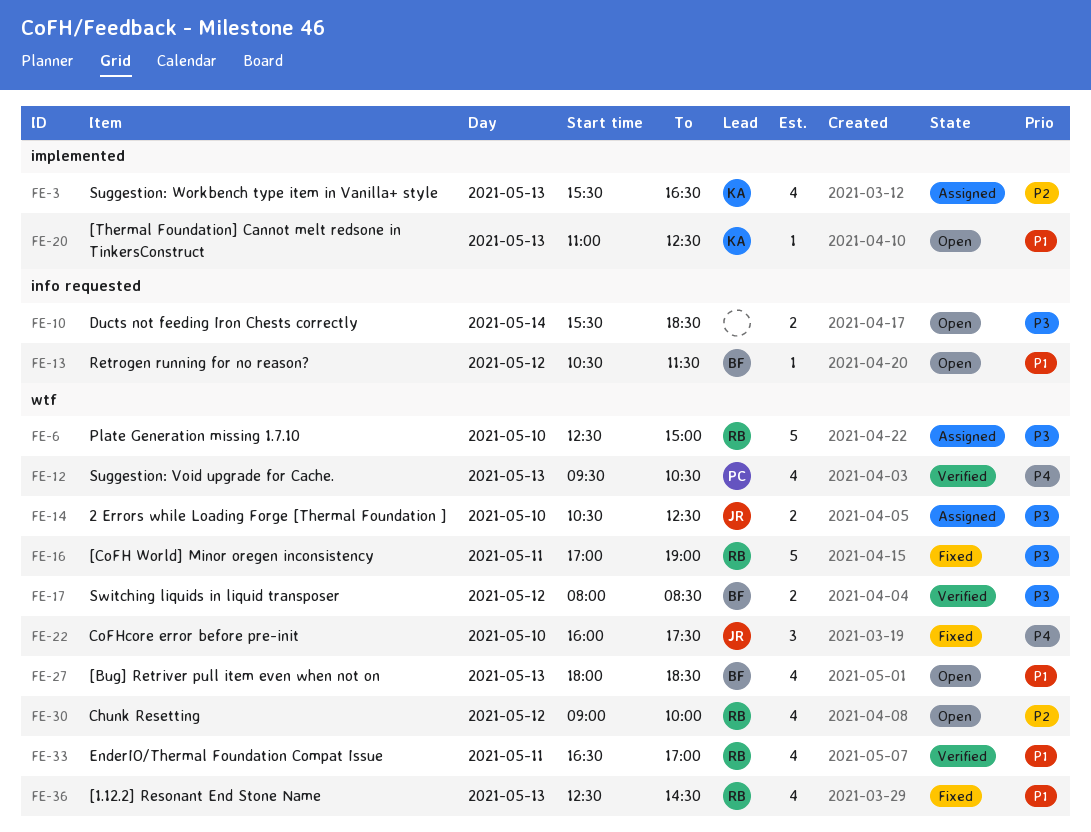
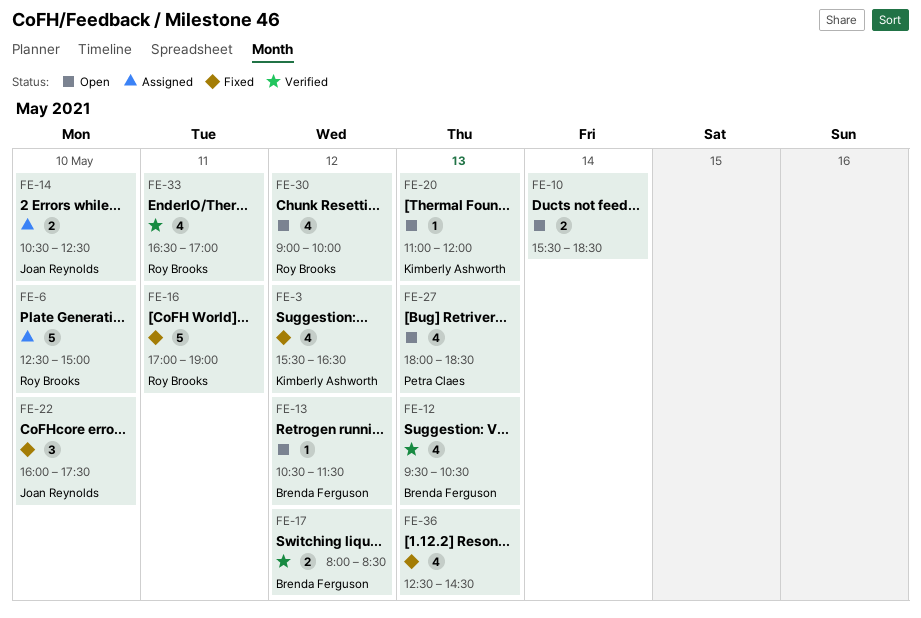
FE-3, status: Assigned -> Fixed
FE-3, day: May 13 -> May 12
FE-12, owner: Petra Claes -> Brenda Ferguson
FE-20, ends: 12:30 -> 12:00
FE-27, owner: Brenda Ferguson -> Petra Claes
FE-36, owner: Roy Brooks -> none

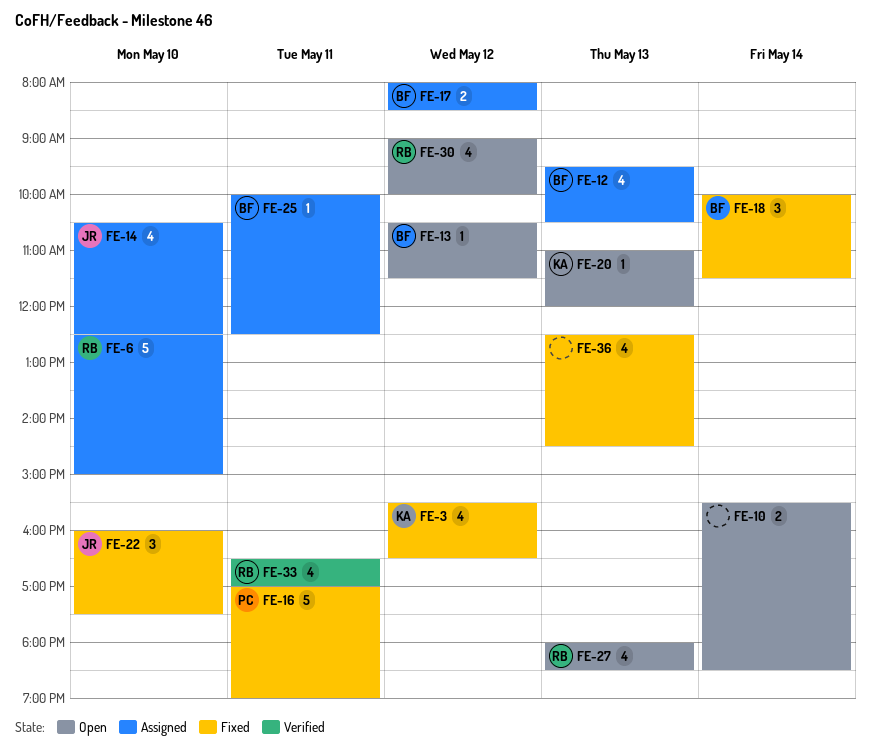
FE-12, status: Verified -> Assigned
FE-14, estimate: 2 -> 4
FE-16, owner: Roy Brooks -> Petra Claes
FE-17, status: Verified -> Assigned
FE-18: none -> present
FE-25: none -> present
FE-27, owner: Petra Claes -> Roy Brooks

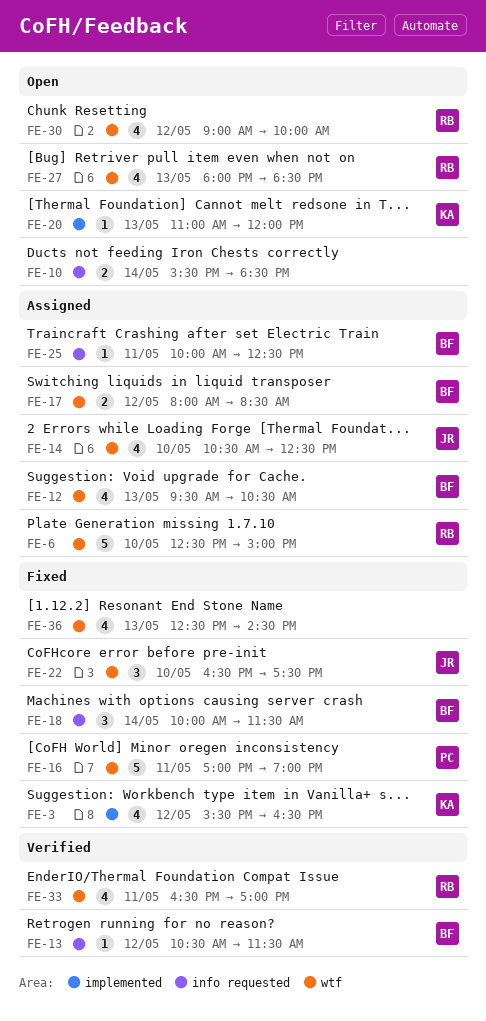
FE-13, status: Open -> Verified
FE-22, begins: 16:00 -> 16:30

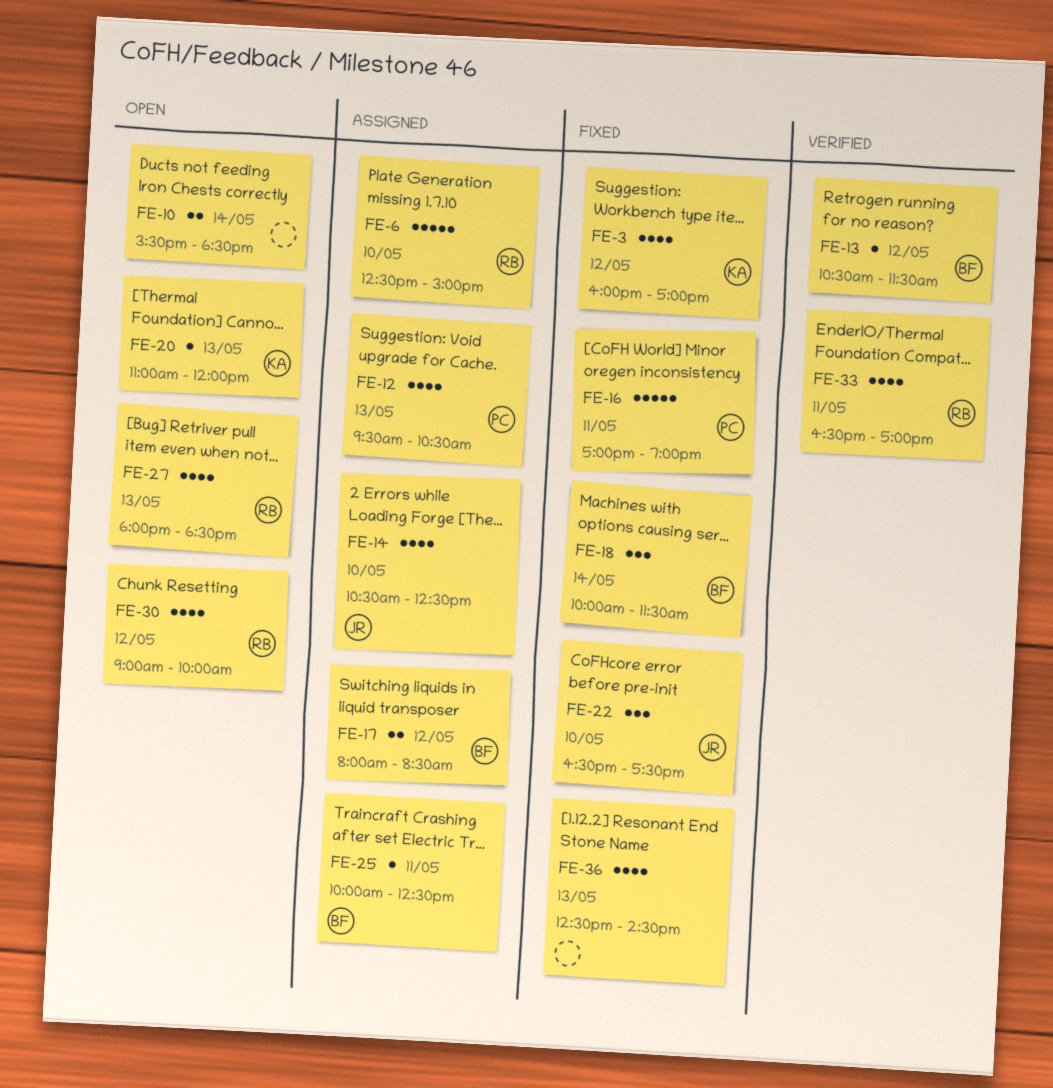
FE-3, begins: 15:30 -> 16:00
FE-3, ends: 16:30 -> 17:00
FE-12, owner: BF -> PC

